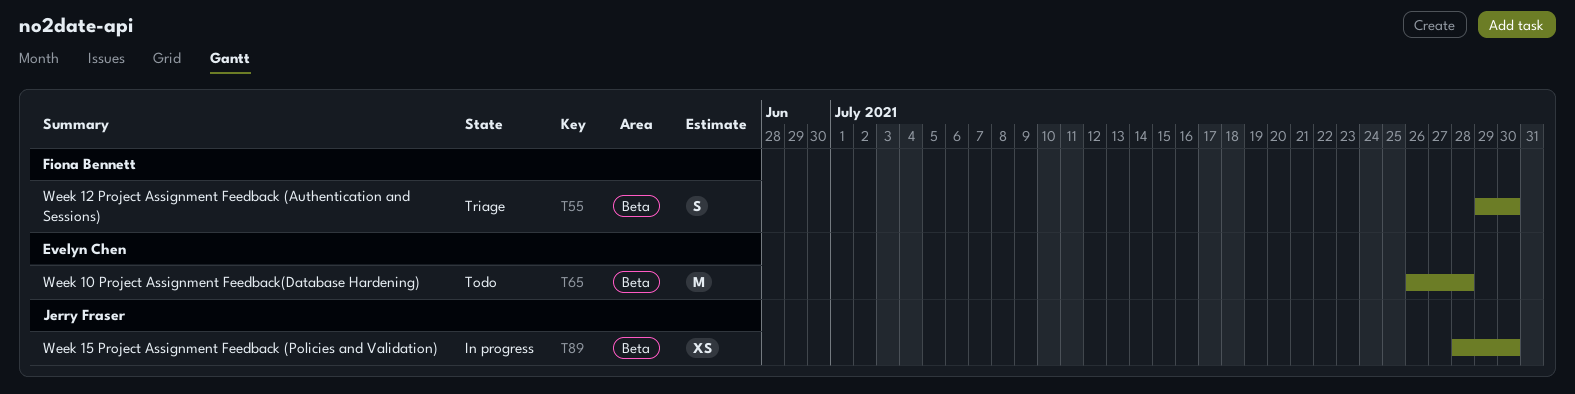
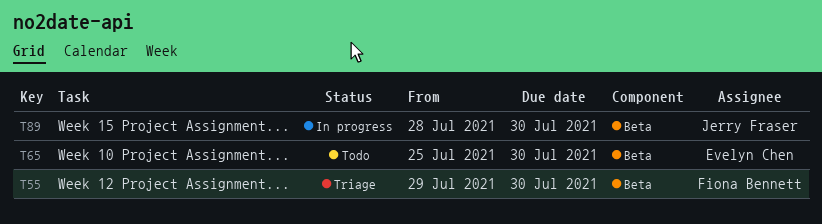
T65, start: Jul 26 -> Jul 25
T65, due: Jul 28 -> Jul 30

